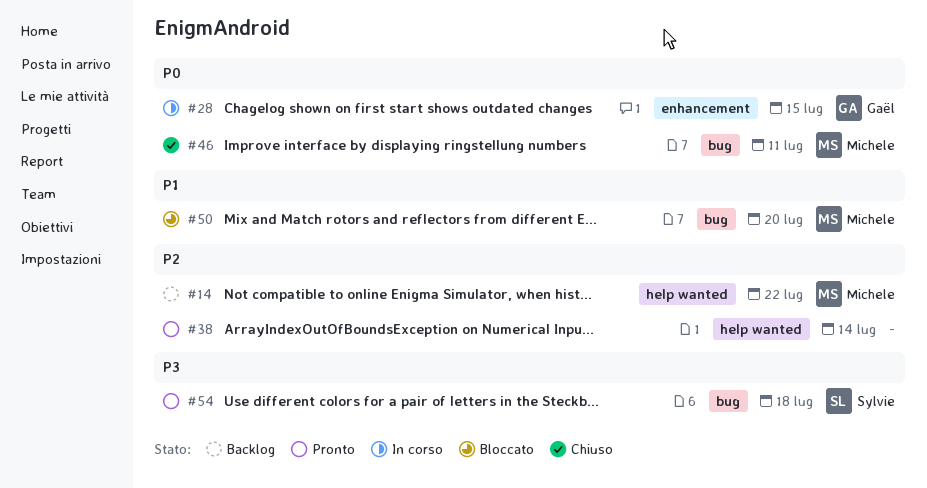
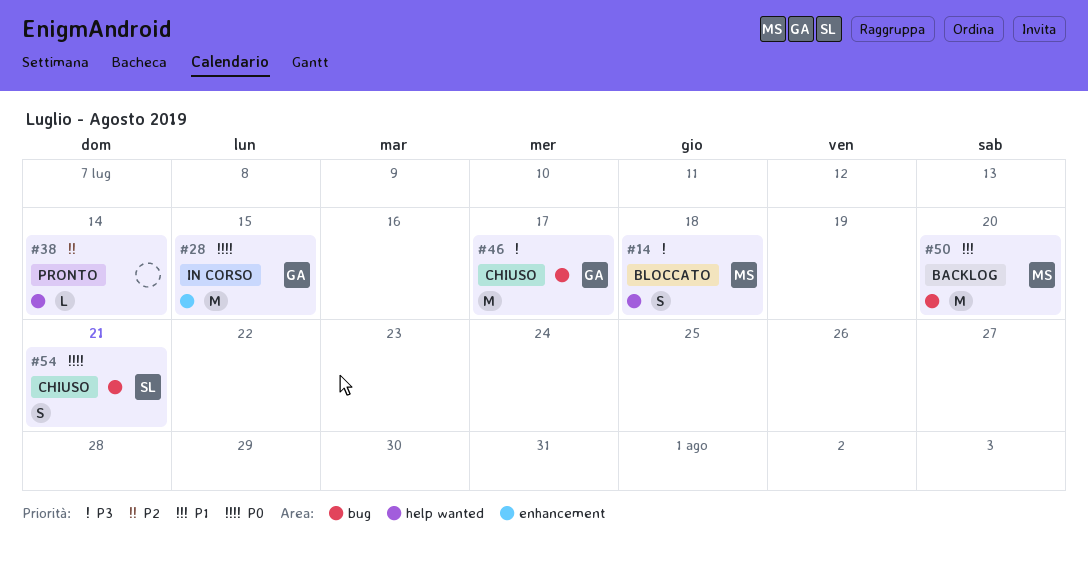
#14, status: Backlog -> Bloccato
#14, priority: P2 -> P3
#14, due: Jul 22 -> Jul 18
#46, owner: Michele -> Gaël
#46, priority: P0 -> P3
#46, due: Jul 11 -> Jul 17
#50, status: Bloccato -> Backlog
#54, status: Pronto -> Chiuso
#54, priority: P3 -> P0
#54, due: Jul 18 -> Jul 21

